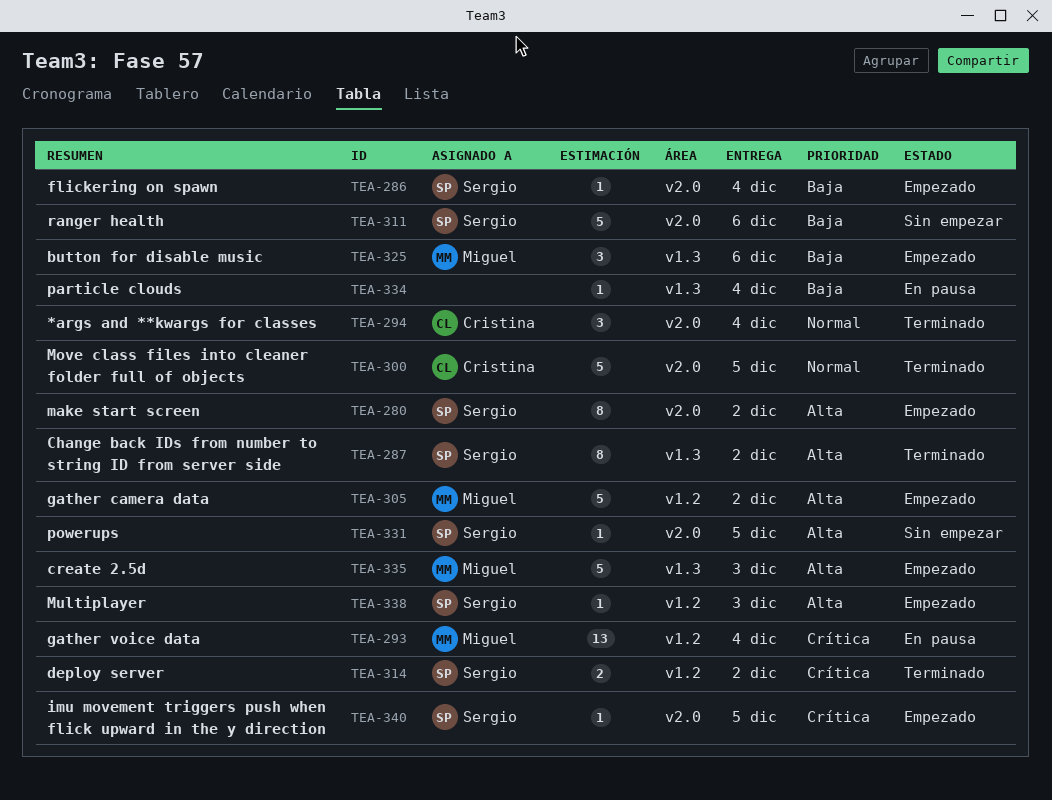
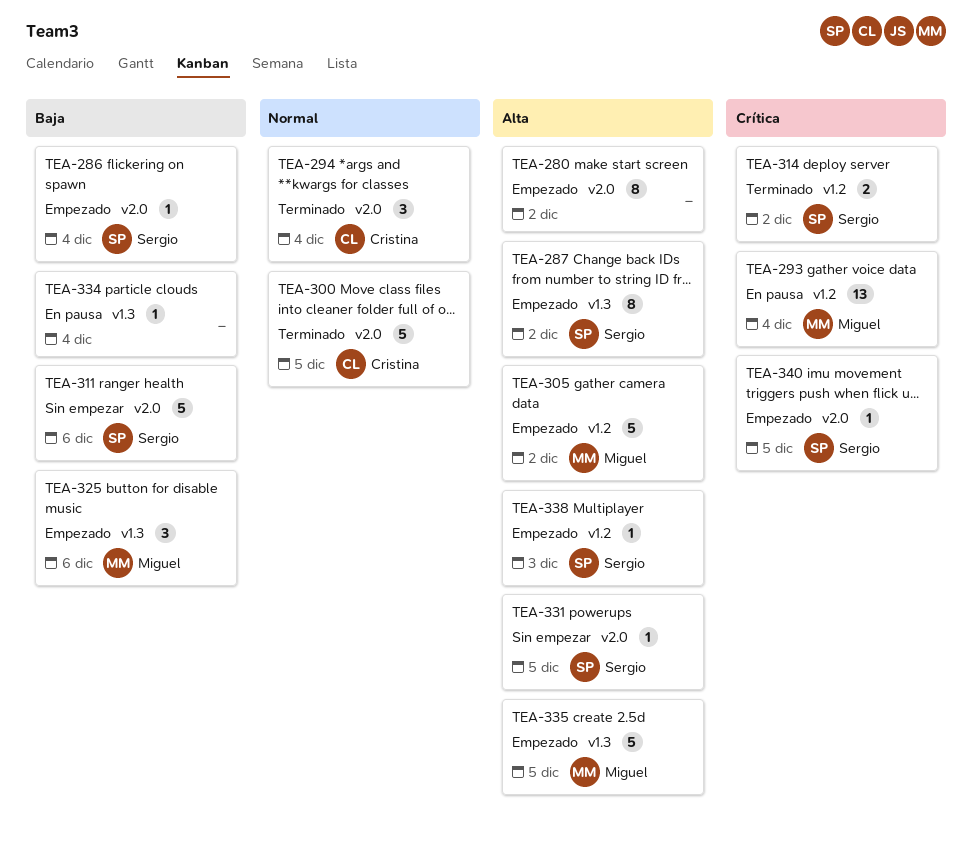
TEA-280, owner: Sergio -> none
TEA-287, status: Terminado -> Empezado
TEA-335, due: Dec 3 -> Dec 5

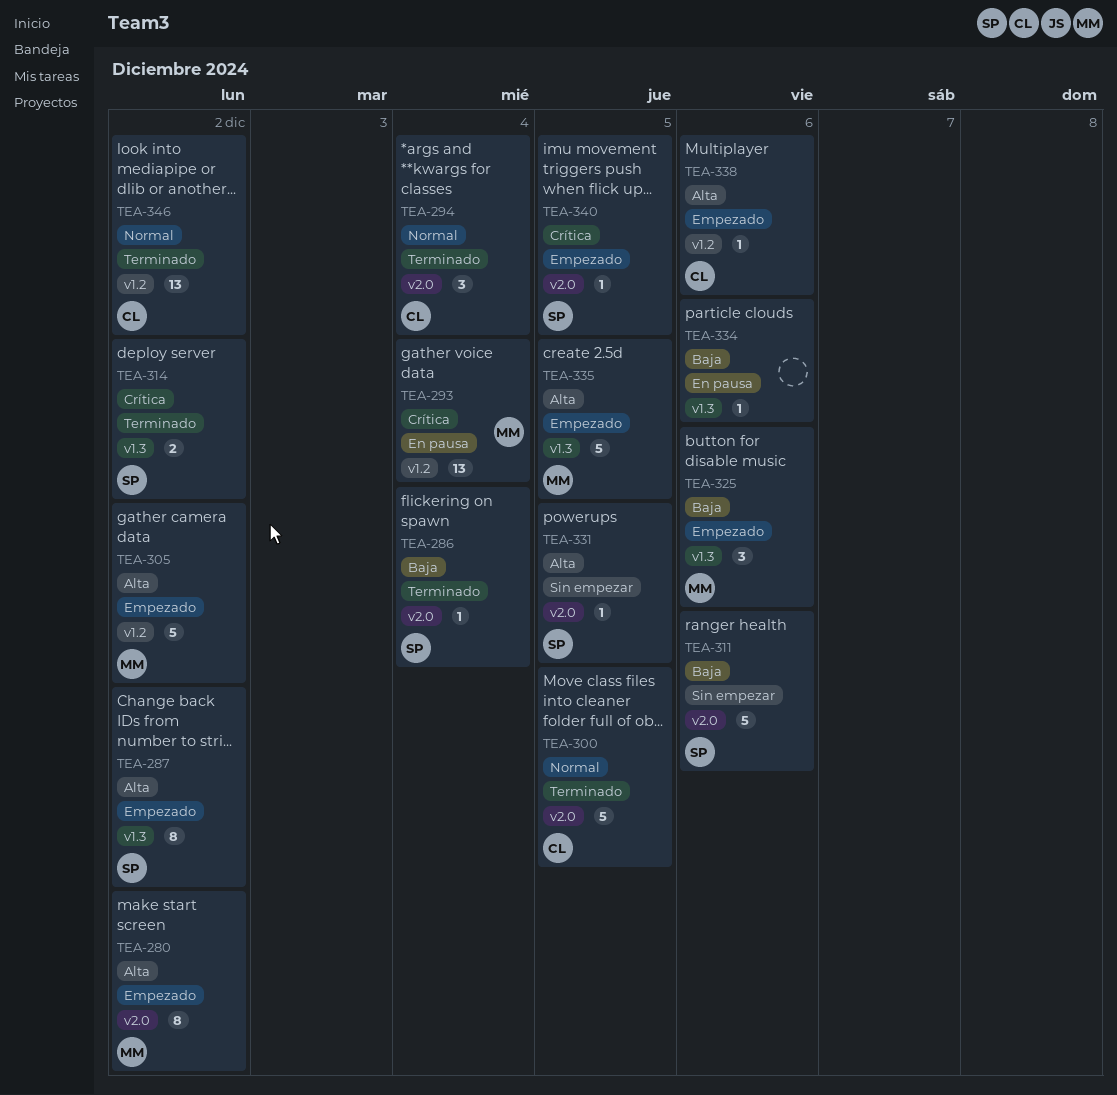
TEA-280, owner: none -> Miguel
TEA-286, status: Empezado -> Terminado
TEA-314, label: v1.2 -> v1.3
TEA-334, due: Dec 4 -> Dec 6
TEA-338, owner: Sergio -> Cristina
TEA-338, due: Dec 3 -> Dec 6
TEA-346: none -> present

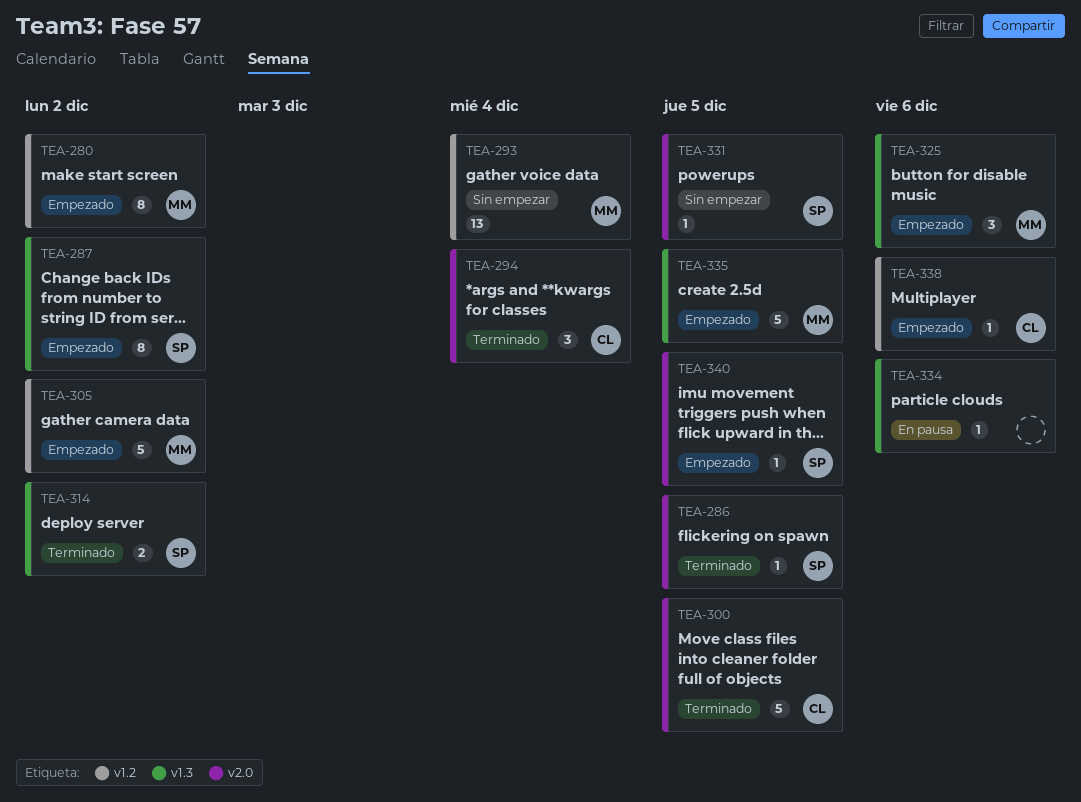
TEA-280, label: v2.0 -> v1.2
TEA-286, due: Dec 4 -> Dec 5
TEA-293, status: En pausa -> Sin empezar
TEA-311: present -> none
TEA-346: present -> none

